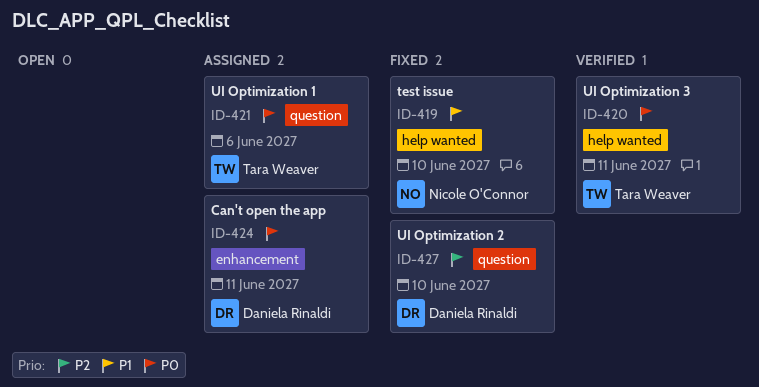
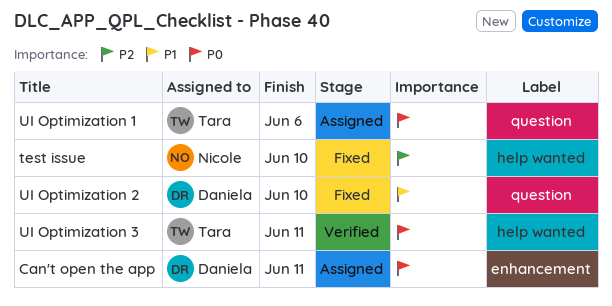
test issue, priority: P1 -> P2
UI Optimization 2, priority: P2 -> P1

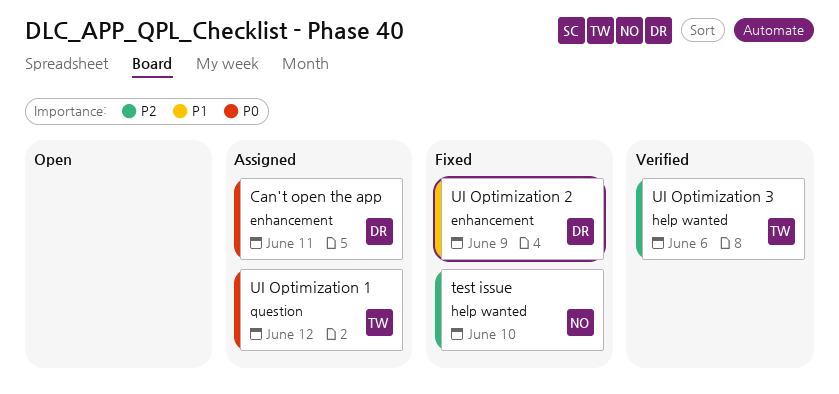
UI Optimization 1, due: Jun 6 -> Jun 12
UI Optimization 2, label: question -> enhancement
UI Optimization 2, due: Jun 10 -> Jun 9
UI Optimization 3, priority: P0 -> P2
UI Optimization 3, due: Jun 11 -> Jun 6

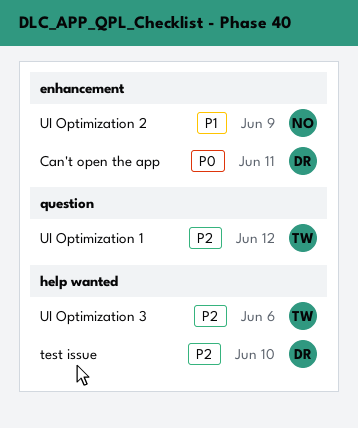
test issue, owner: NO -> DR
UI Optimization 1, priority: P0 -> P2
UI Optimization 2, owner: DR -> NO

